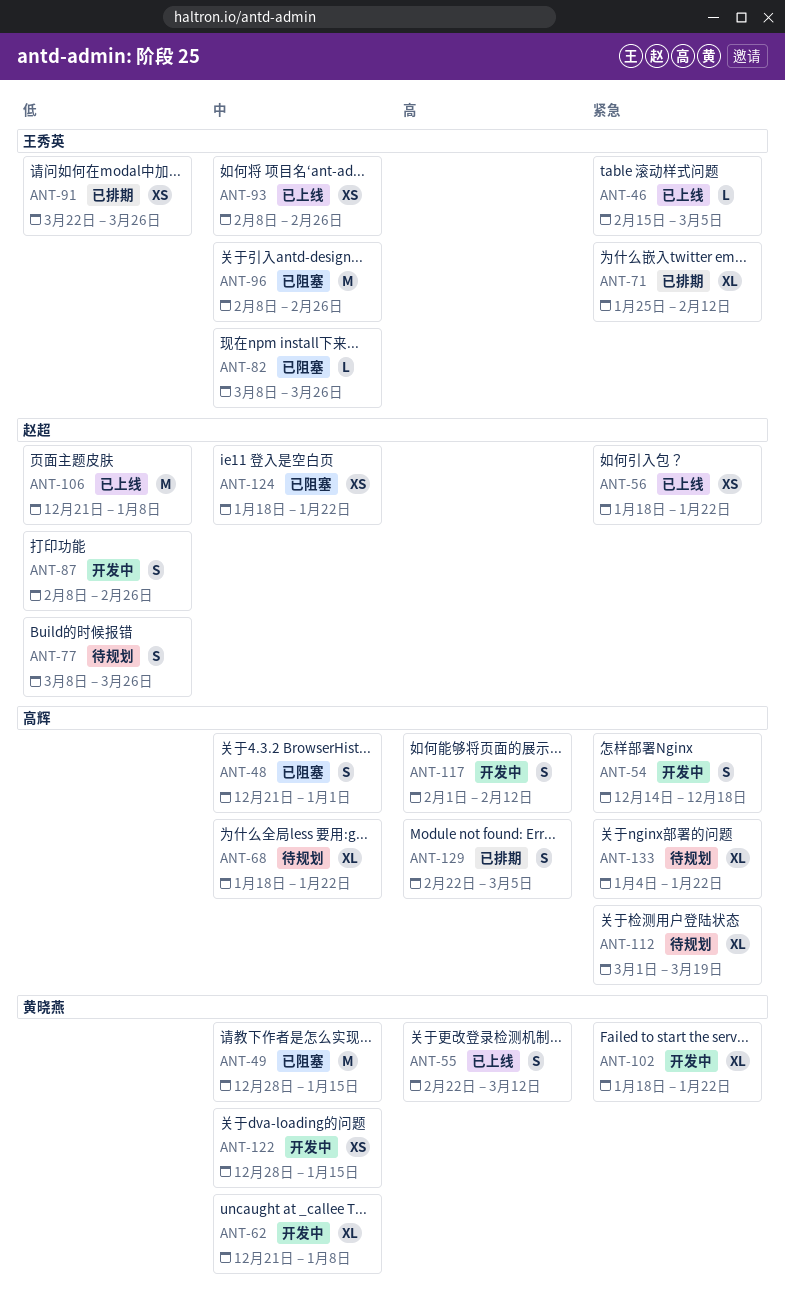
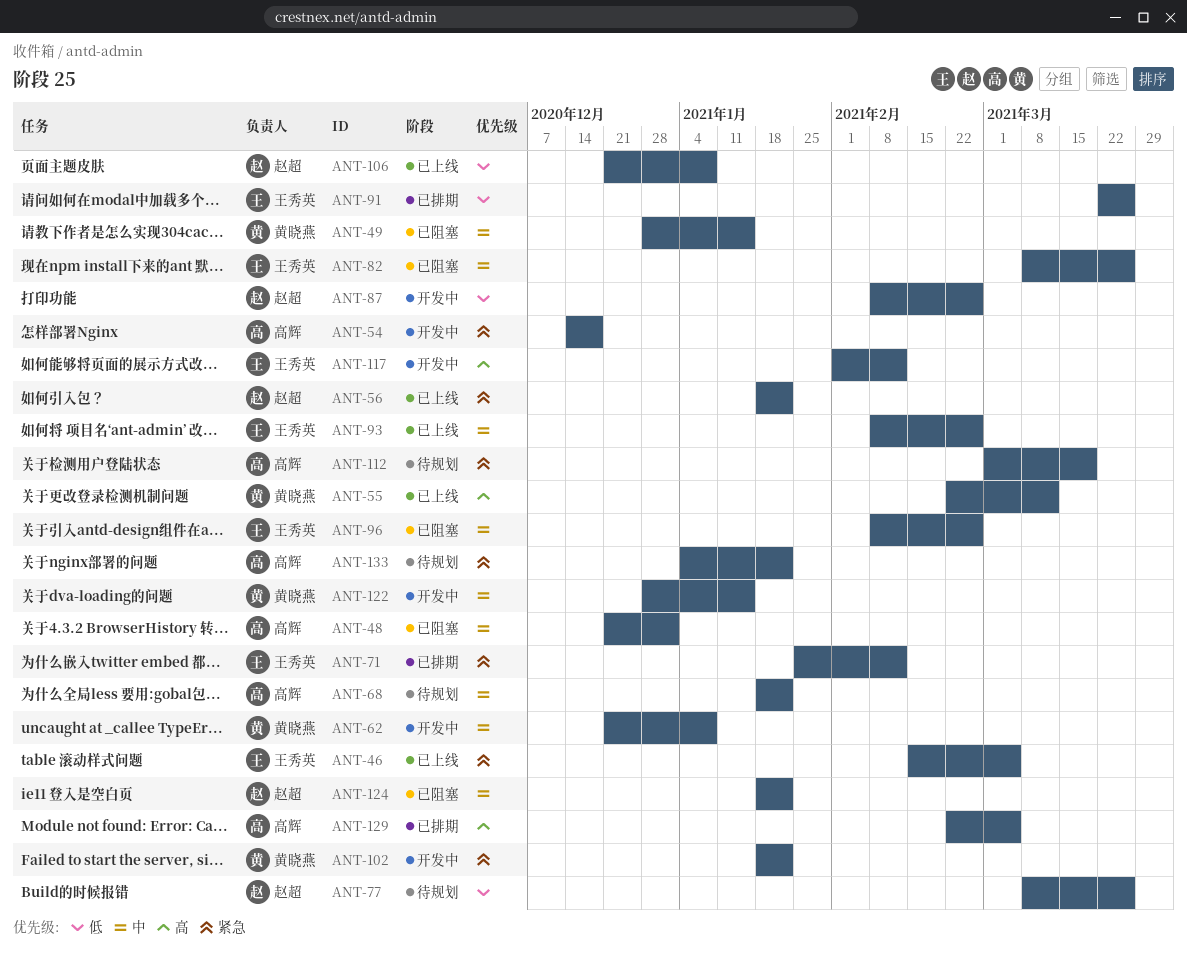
ANT-117, owner: 高辉 -> 王秀英

